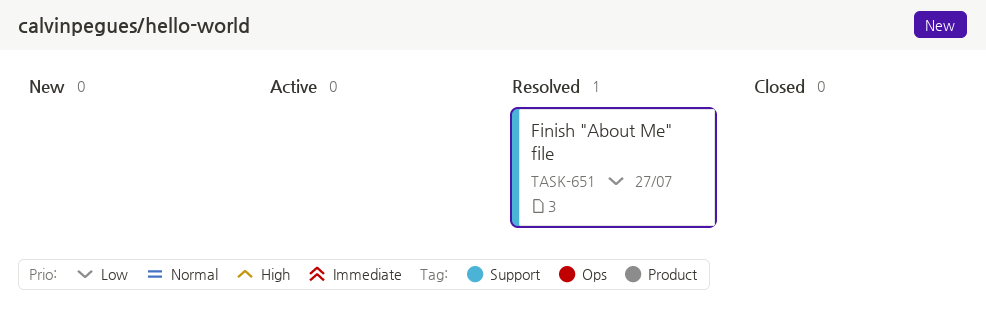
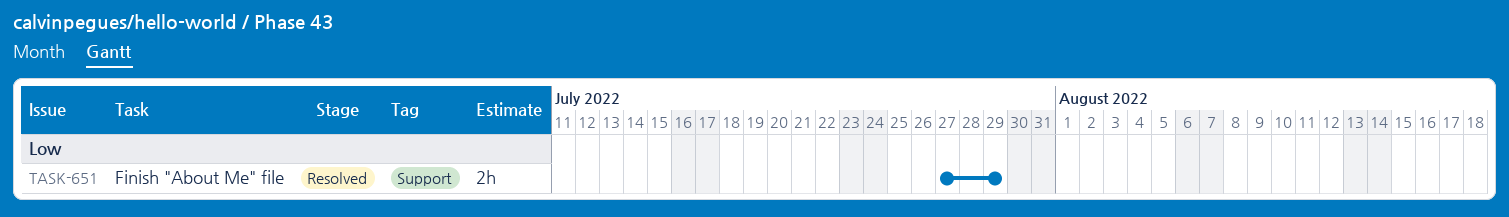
TASK-651, due: Jul 27 -> Jul 29

